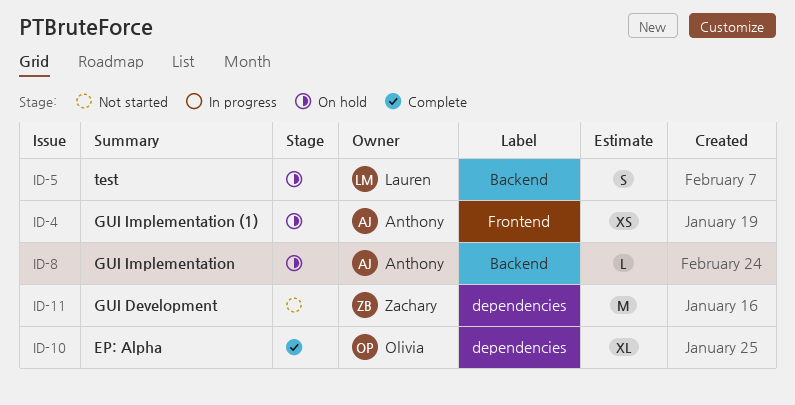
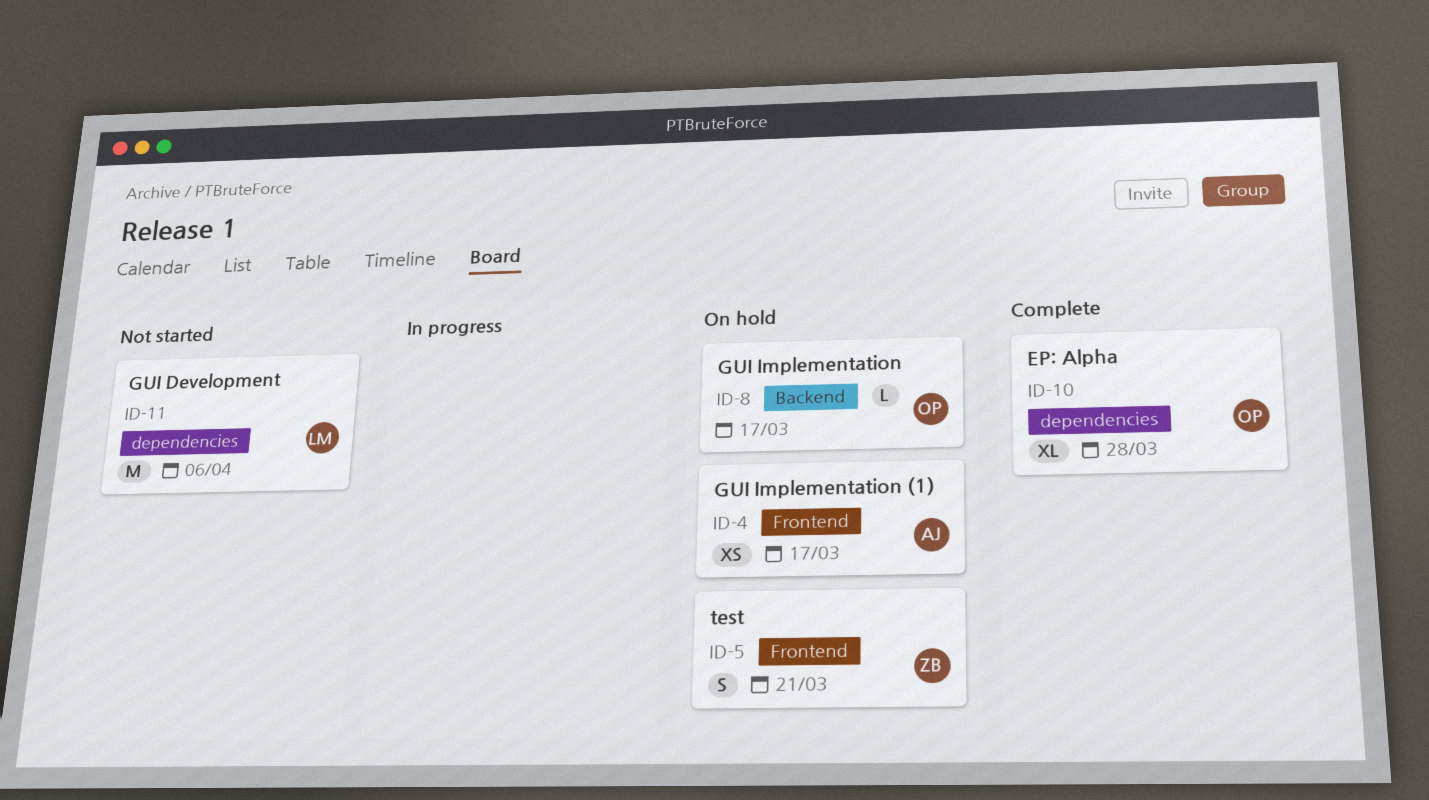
ID-5, owner: Lauren -> Zachary
ID-5, label: Backend -> Frontend
ID-8, owner: Anthony -> Olivia
ID-11, owner: Zachary -> Lauren

